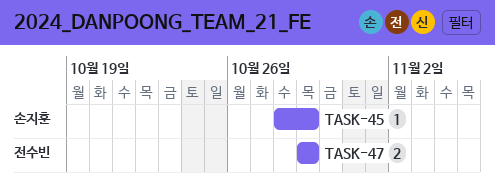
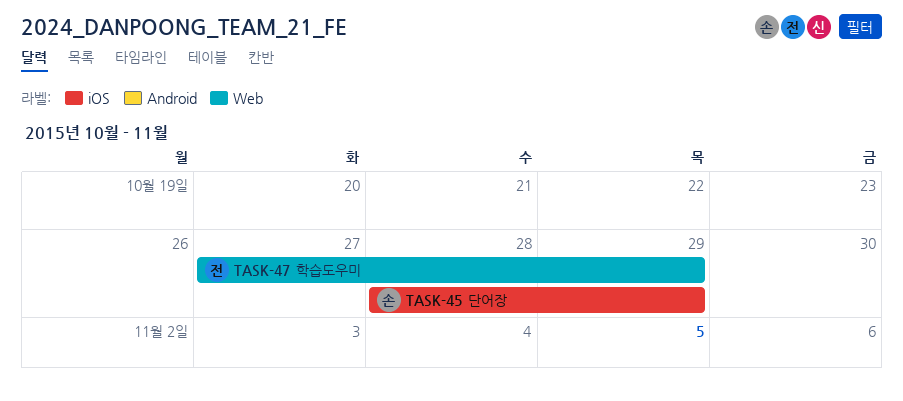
TASK-47, start: Oct 29 -> Oct 27

